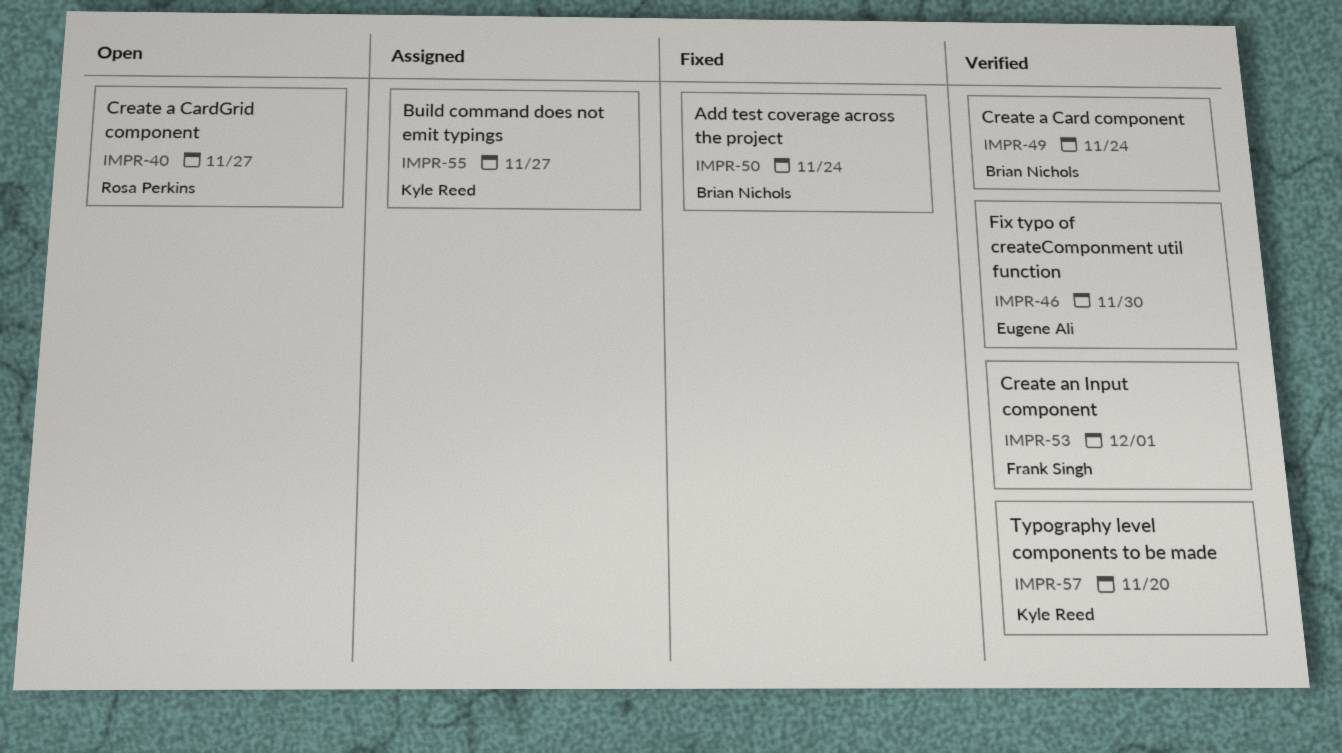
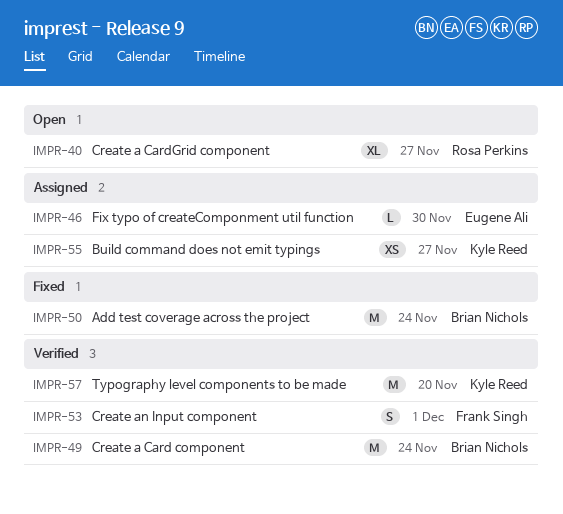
IMPR-46, status: Verified -> Assigned

